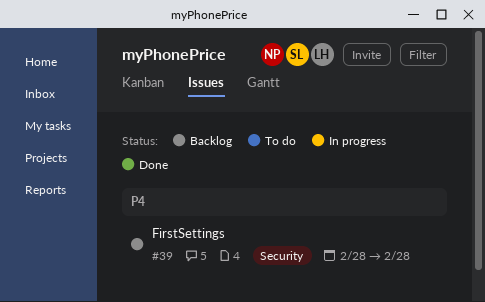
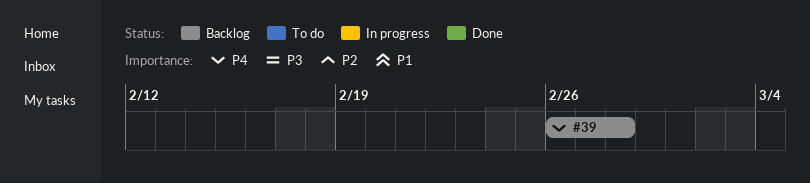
#39, start: Feb 28 -> Feb 26

